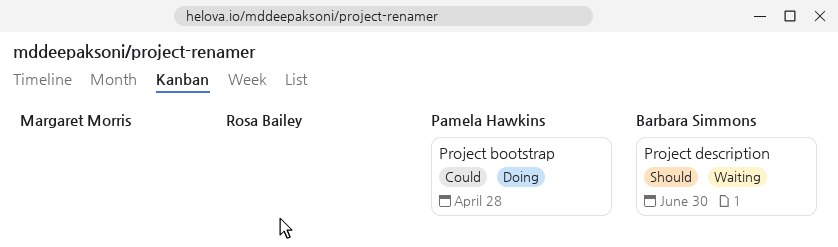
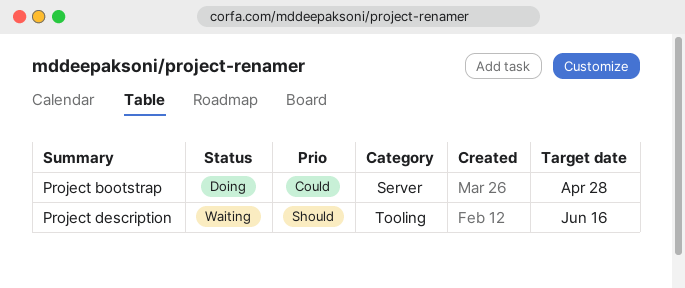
Project description, due: Jun 30 -> Jun 16

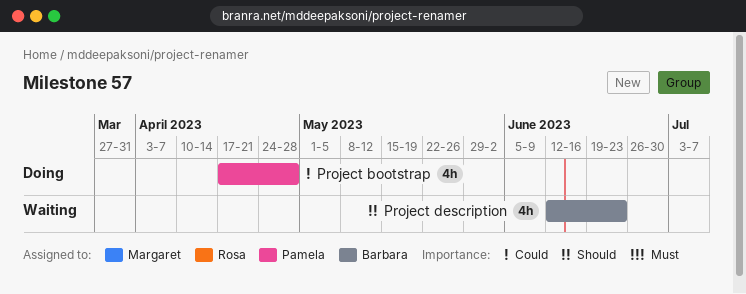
Project description, due: Jun 16 -> Jun 23

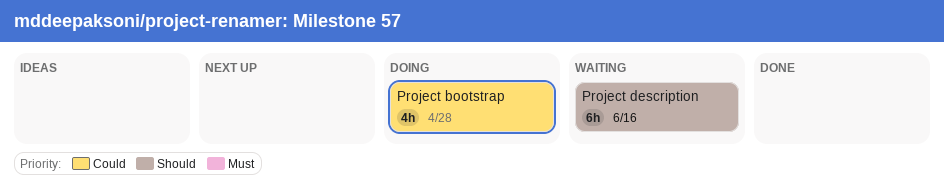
Project description, estimate: 4h -> 6h
Project description, due: Jun 23 -> Jun 16

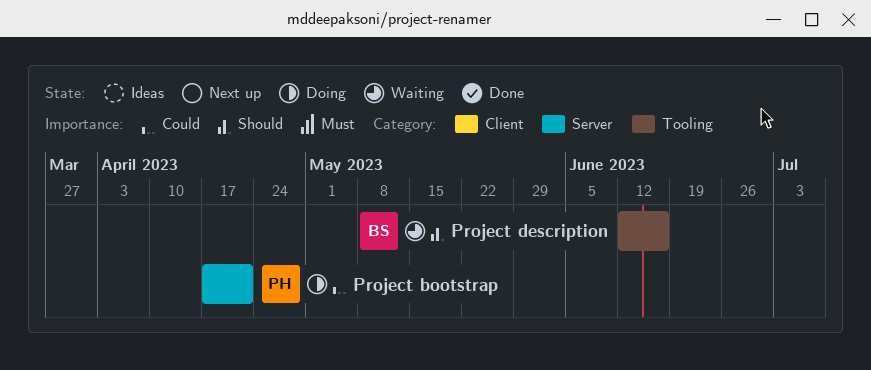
Project bootstrap, due: Apr 28 -> Apr 21

